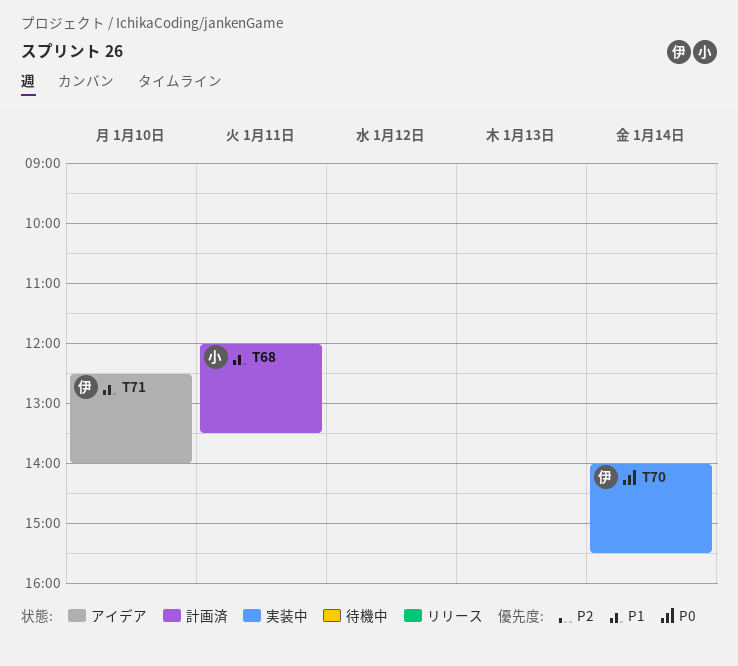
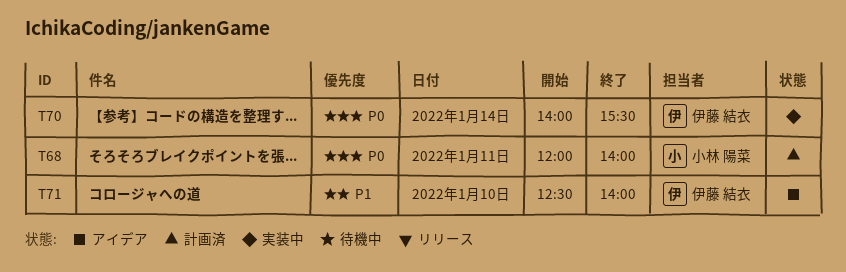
T68, priority: P1 -> P0
T68, ends: 13:30 -> 14:00

